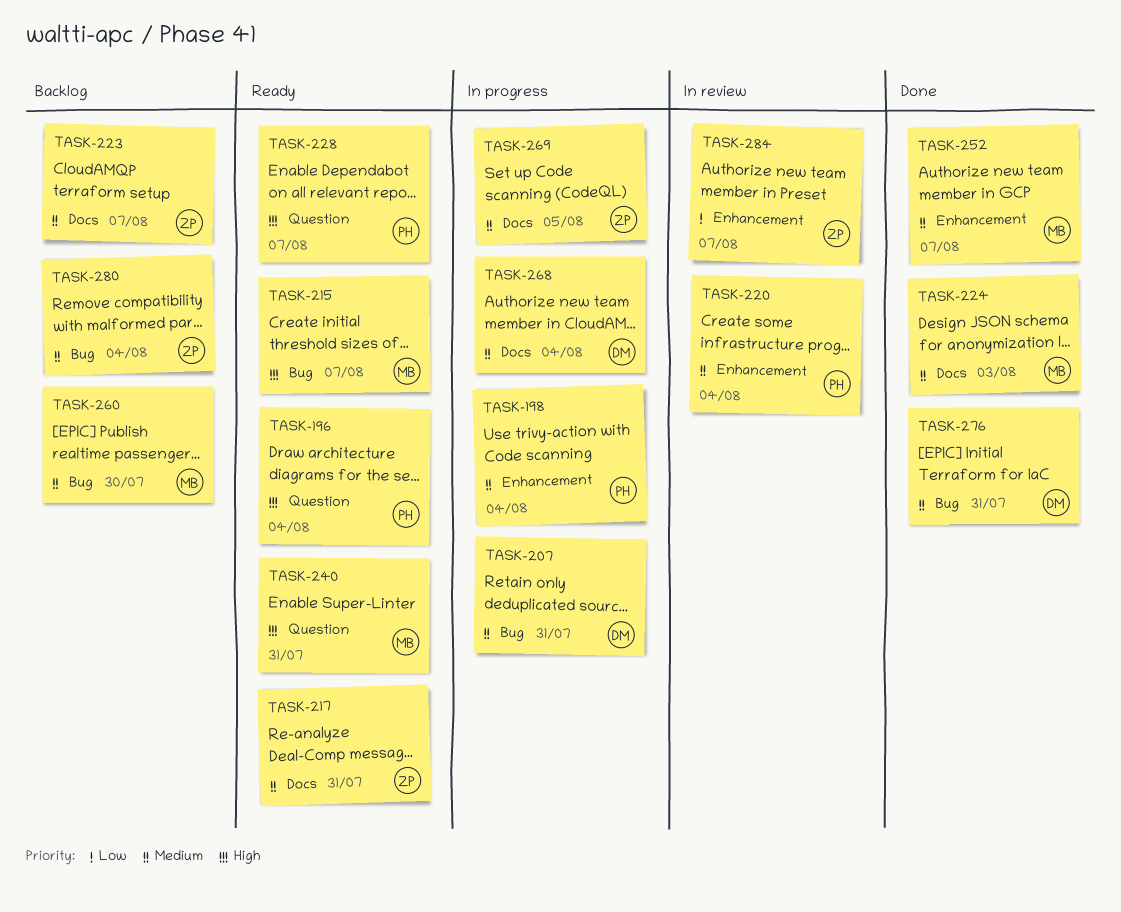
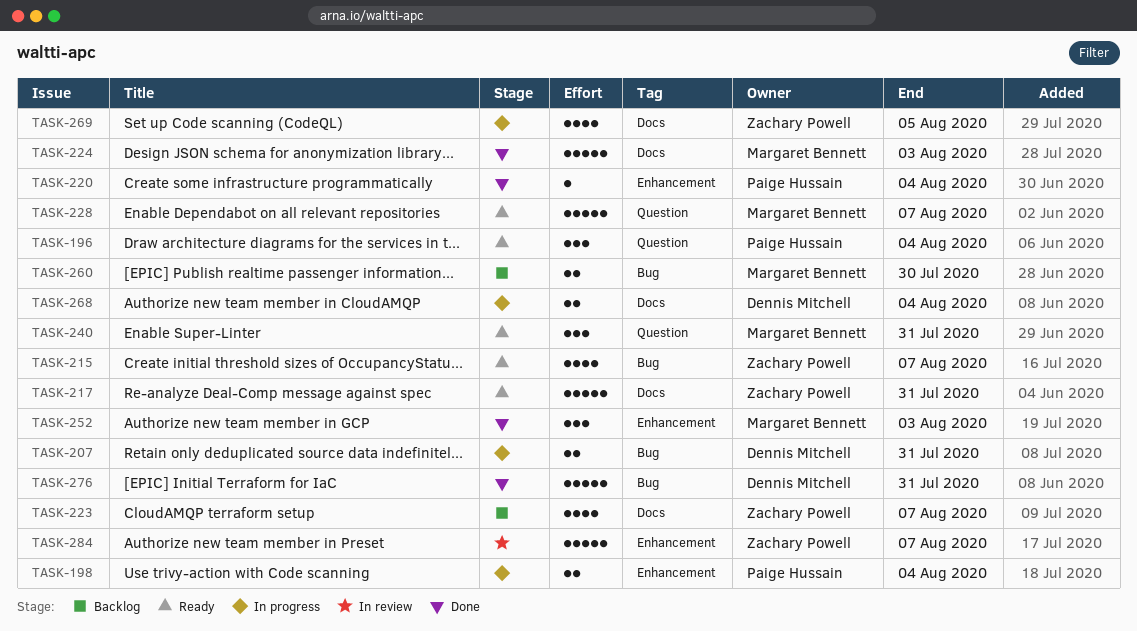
TASK-215, owner: Margaret Bennett -> Zachary Powell
TASK-220, status: In review -> Done
TASK-228, owner: Paige Hussain -> Margaret Bennett
TASK-252, due: Aug 7 -> Aug 3
TASK-280: present -> none

